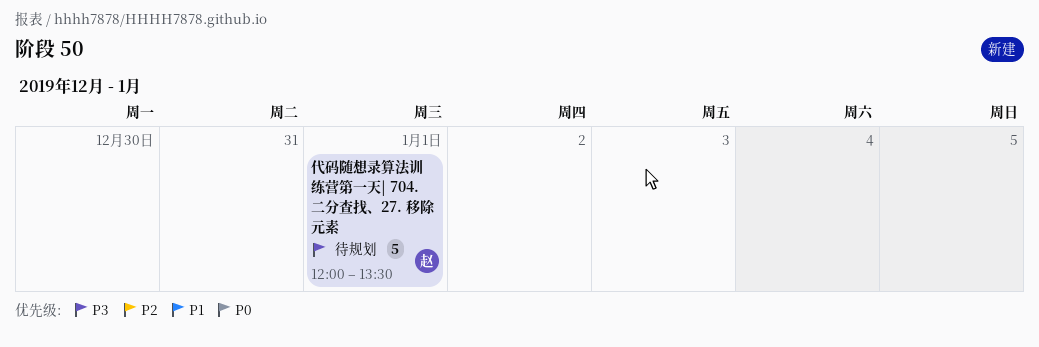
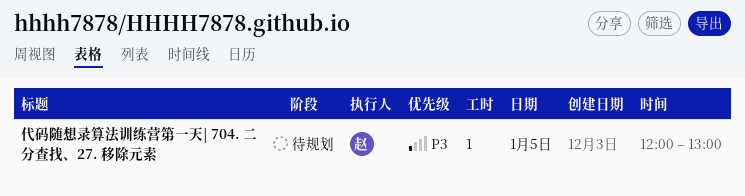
代码随想录算法训练营第一天| 704. 二分查找、27. 移除元素, estimate: 5 -> 1
代码随想录算法训练营第一天| 704. 二分查找、27. 移除元素, day: Jan 1 -> Jan 5
代码随想录算法训练营第一天| 704. 二分查找、27. 移除元素, ends: 13:30 -> 13:00

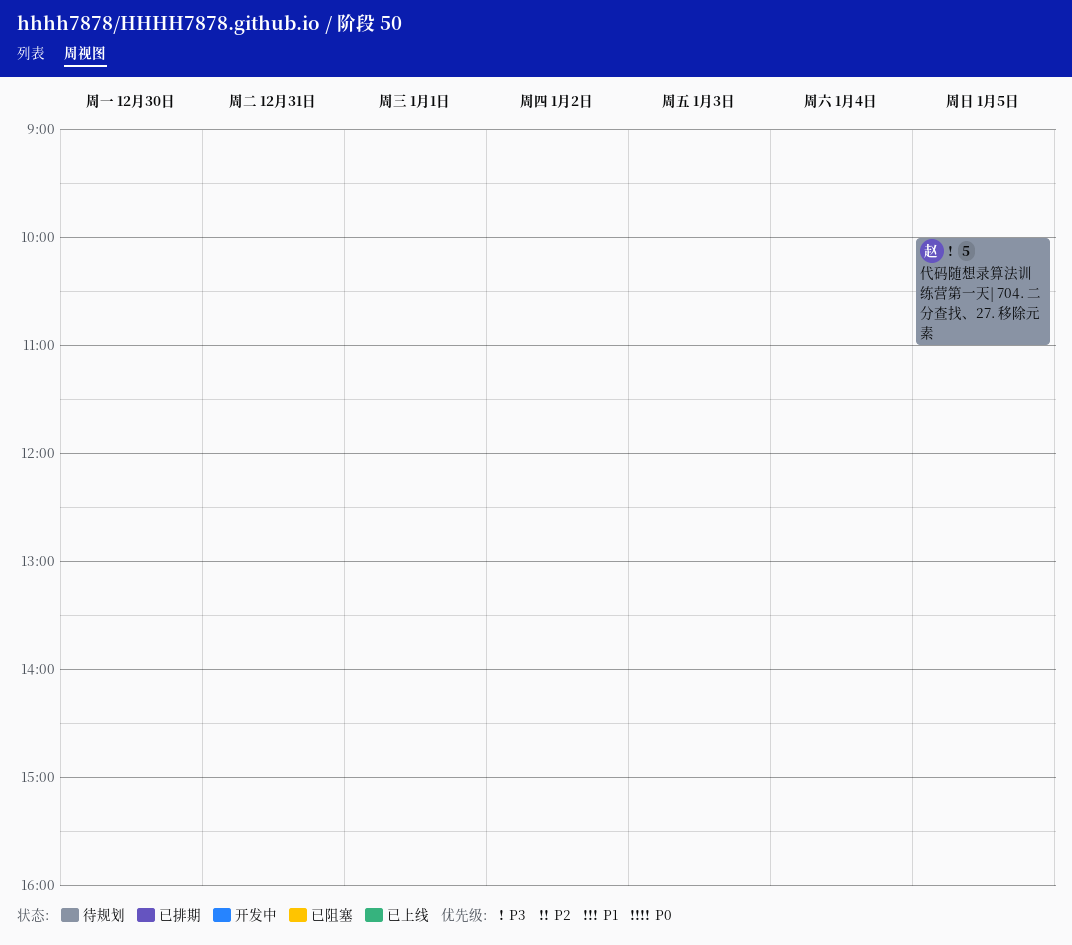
代码随想录算法训练营第一天| 704. 二分查找、27. 移除元素, estimate: 1 -> 5
代码随想录算法训练营第一天| 704. 二分查找、27. 移除元素, begins: 12:00 -> 10:00
代码随想录算法训练营第一天| 704. 二分查找、27. 移除元素, ends: 13:00 -> 11:00

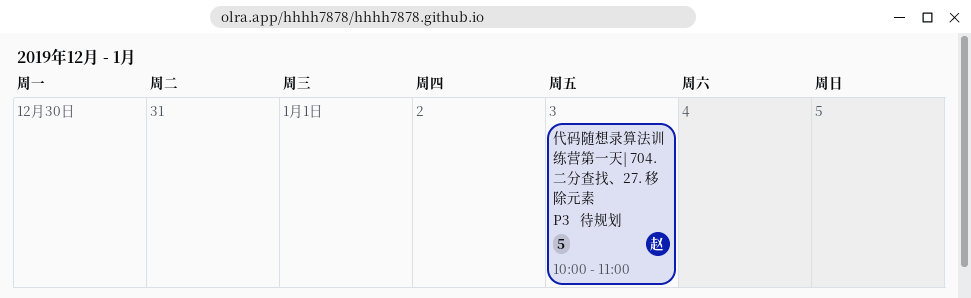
代码随想录算法训练营第一天| 704. 二分查找、27. 移除元素, day: Jan 5 -> Jan 3

